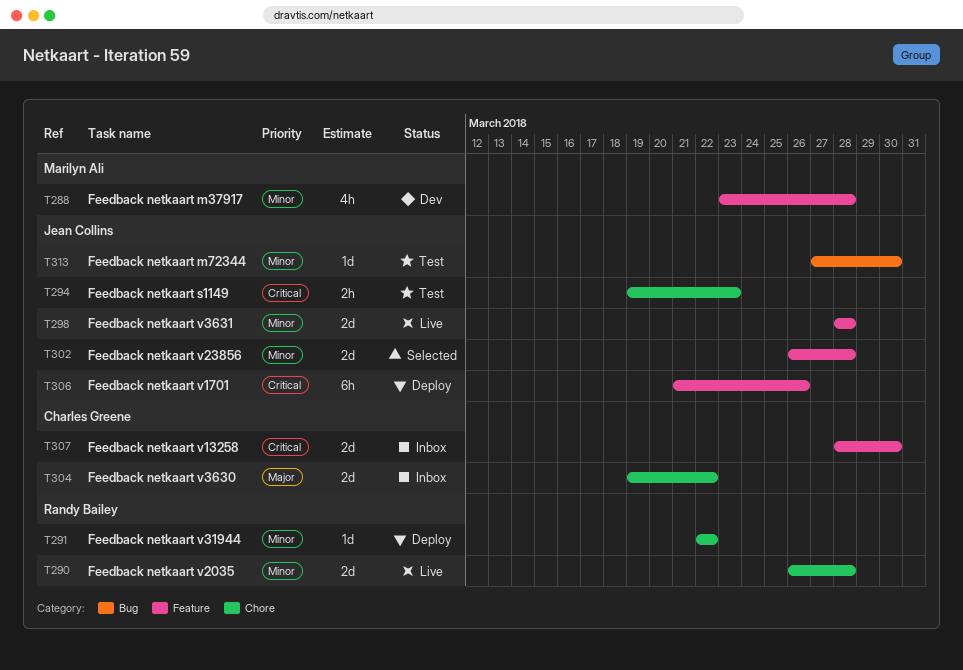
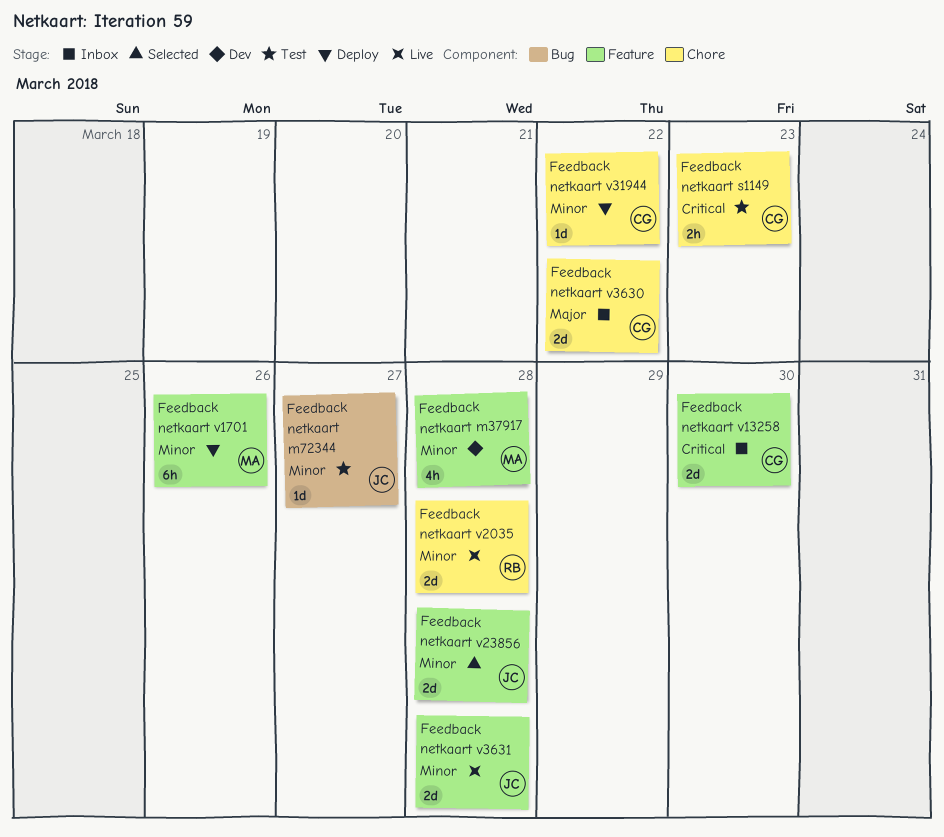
Feedback netkaart m72344, due: Mar 30 -> Mar 27
Feedback netkaart s1149, owner: Jean Collins -> Charles Greene
Feedback netkaart v1701, owner: Jean Collins -> Marilyn Ali
Feedback netkaart v1701, priority: Critical -> Minor
Feedback netkaart v31944, owner: Randy Bailey -> Charles Greene

